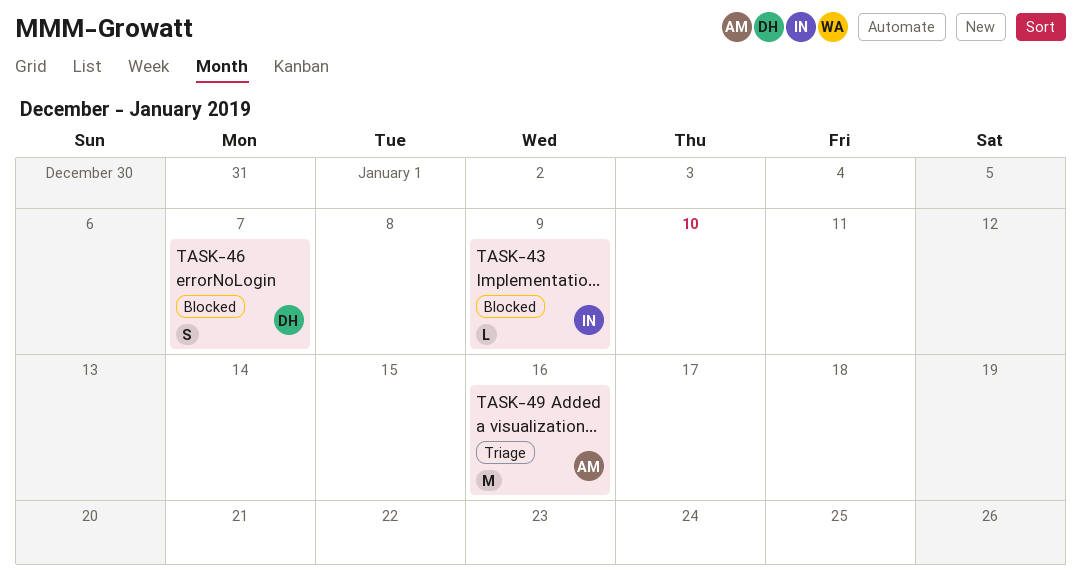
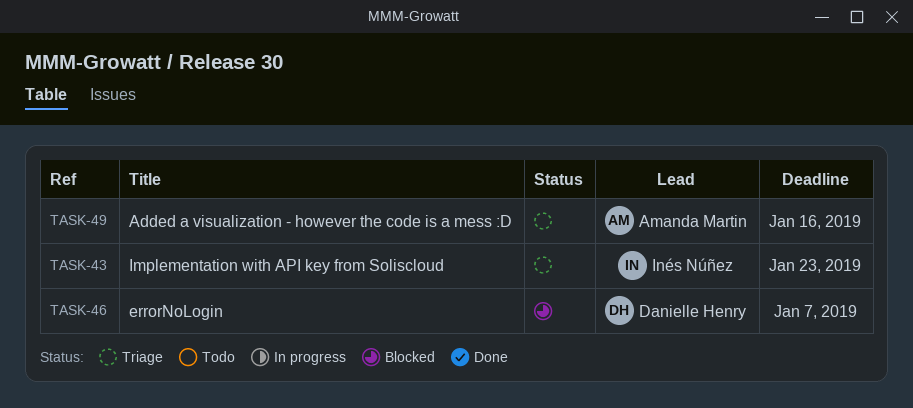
TASK-43, status: Blocked -> Triage
TASK-43, due: Jan 9 -> Jan 23

